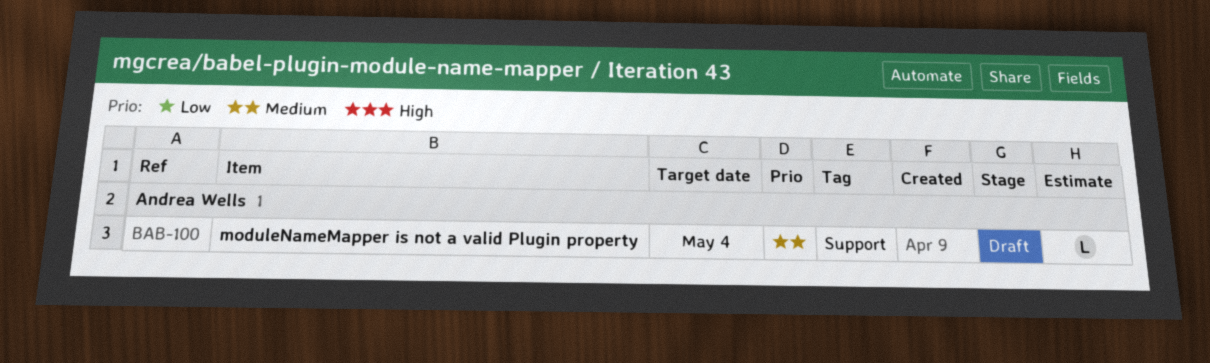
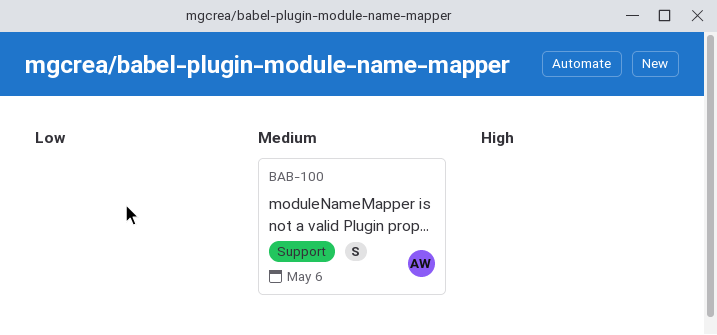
BAB-100, estimate: L -> S
BAB-100, due: May 4 -> May 6

